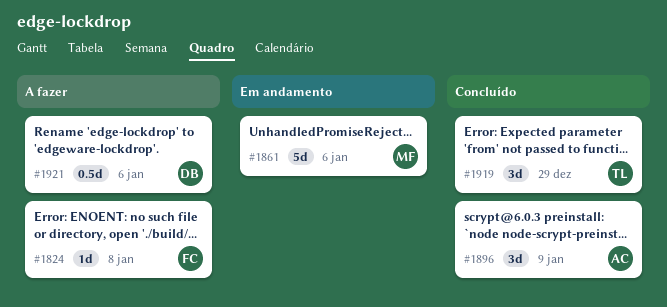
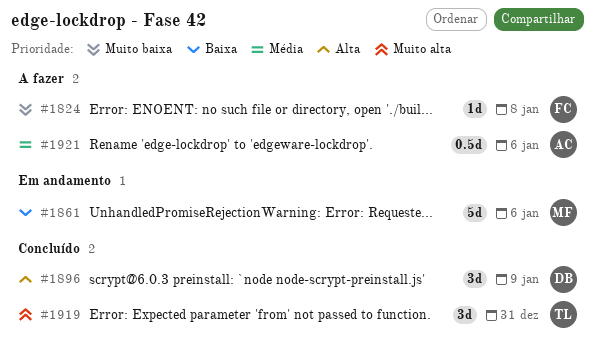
#1896, owner: AC -> DB
#1919, due: Dec 29 -> Dec 31
#1921, owner: DB -> AC

